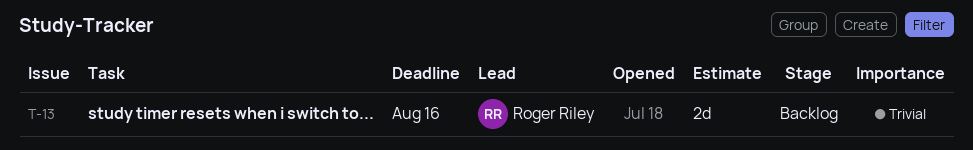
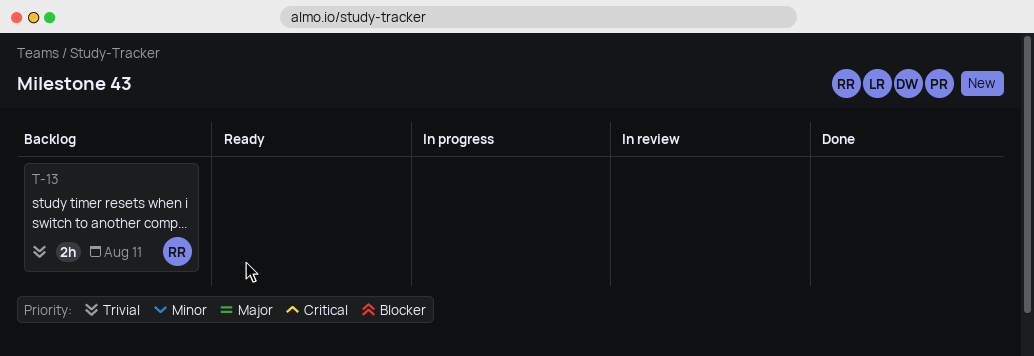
T-13, estimate: 2d -> 2h
T-13, due: Aug 16 -> Aug 11

